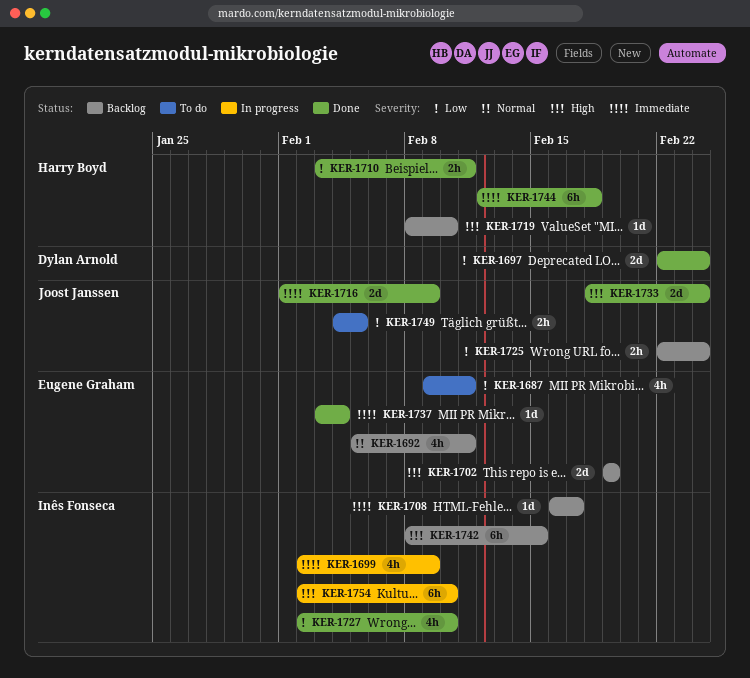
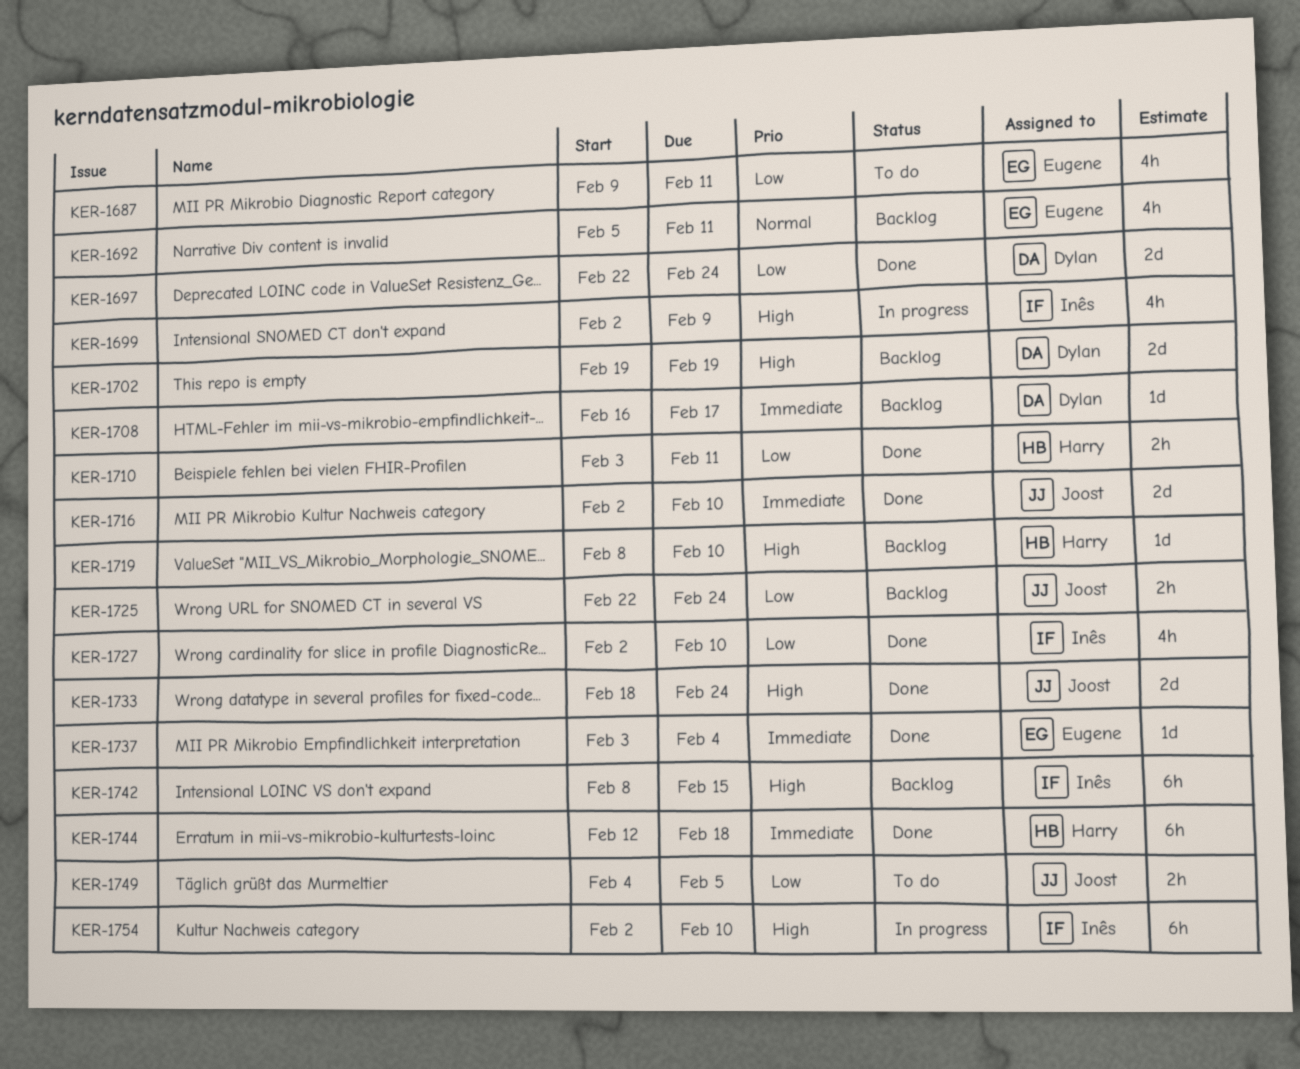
KER-1699, priority: Immediate -> High
KER-1702, owner: Eugene Graham -> Dylan Arnold
KER-1708, owner: Inês Fonseca -> Dylan Arnold
KER-1716, start: Feb 1 -> Feb 2
KER-1716, due: Feb 9 -> Feb 10

